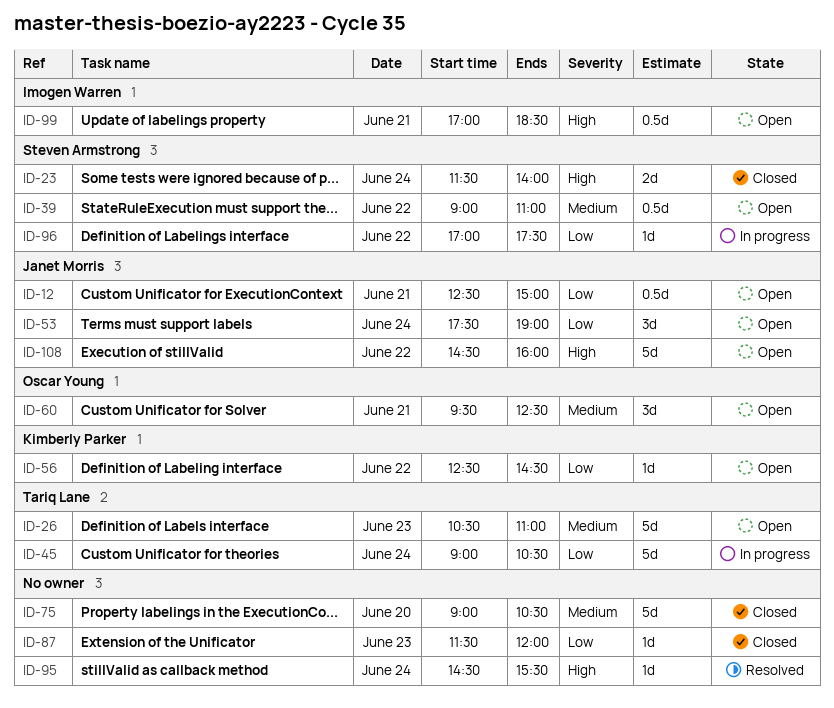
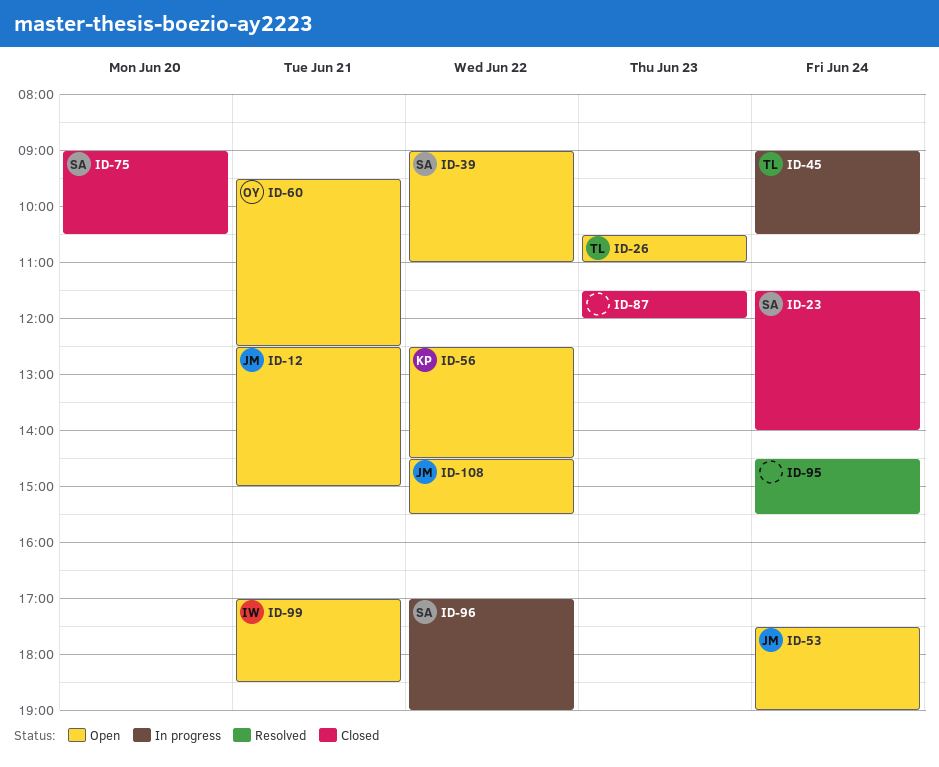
ID-75, owner: none -> Steven Armstrong
ID-96, ends: 17:30 -> 19:00
ID-108, ends: 16:00 -> 15:30

